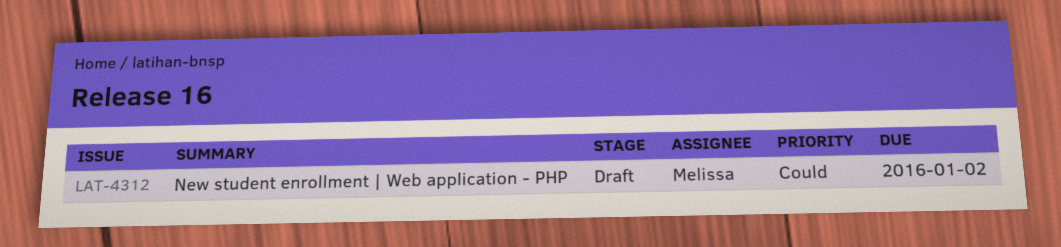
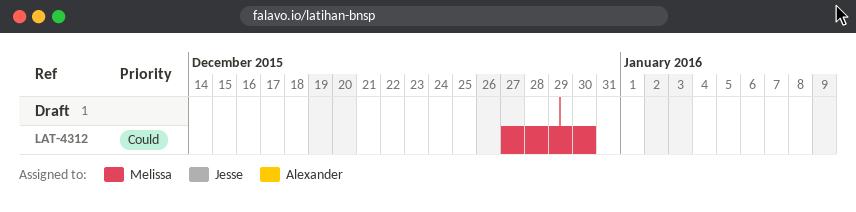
LAT-4312, due: Jan 2 -> Dec 30

